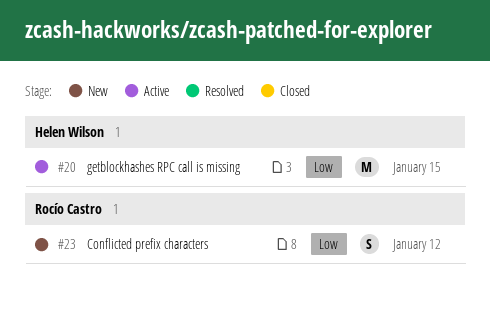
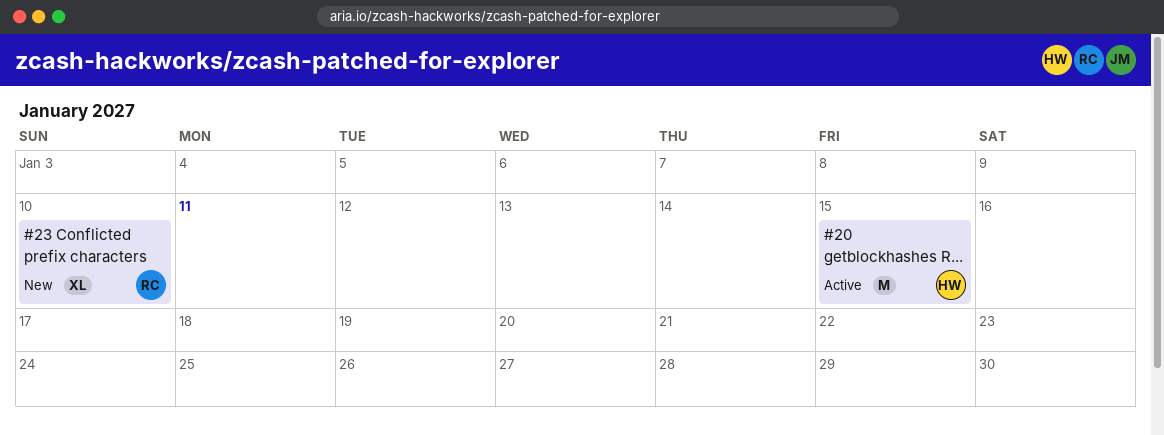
#23, estimate: S -> XL
#23, due: Jan 12 -> Jan 10

